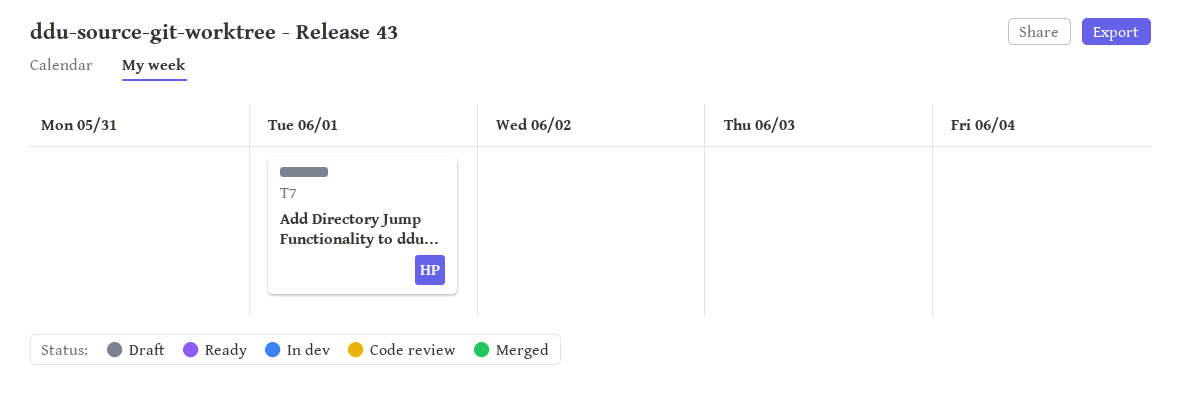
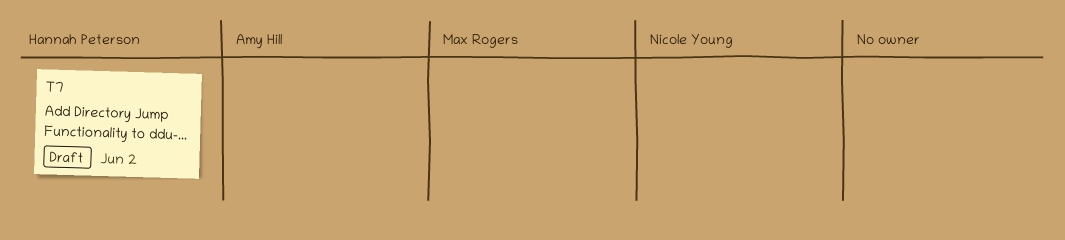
T7, due: Jun 1 -> Jun 2

